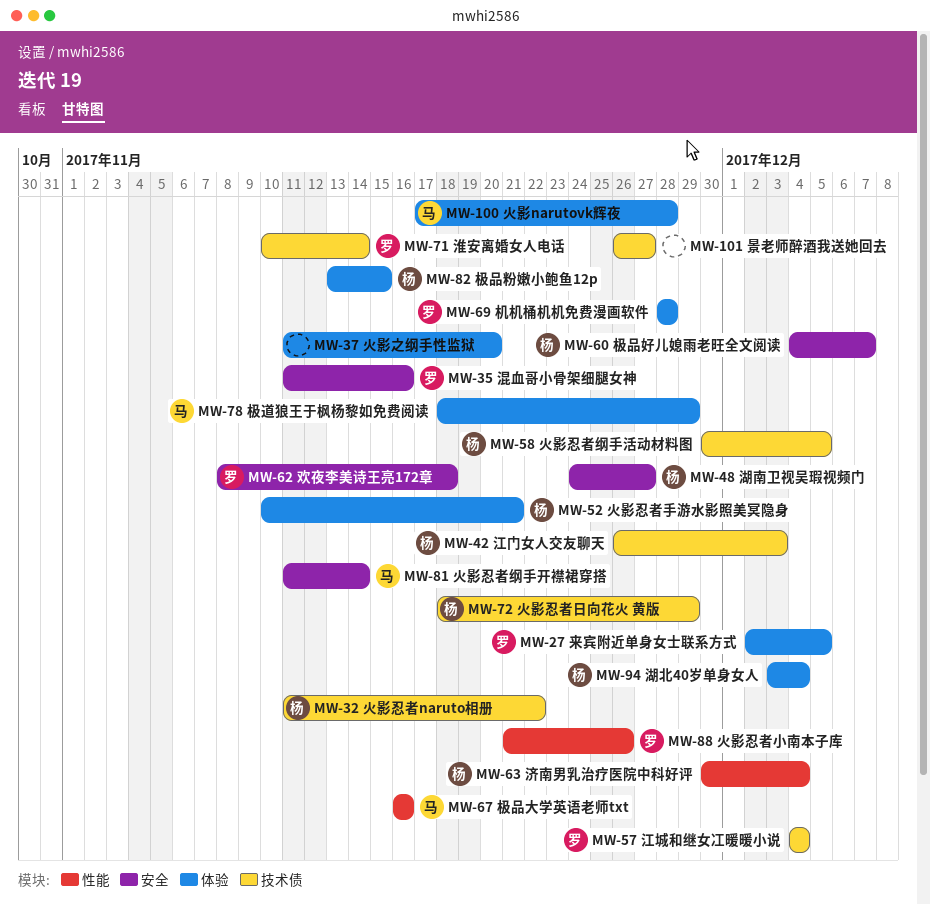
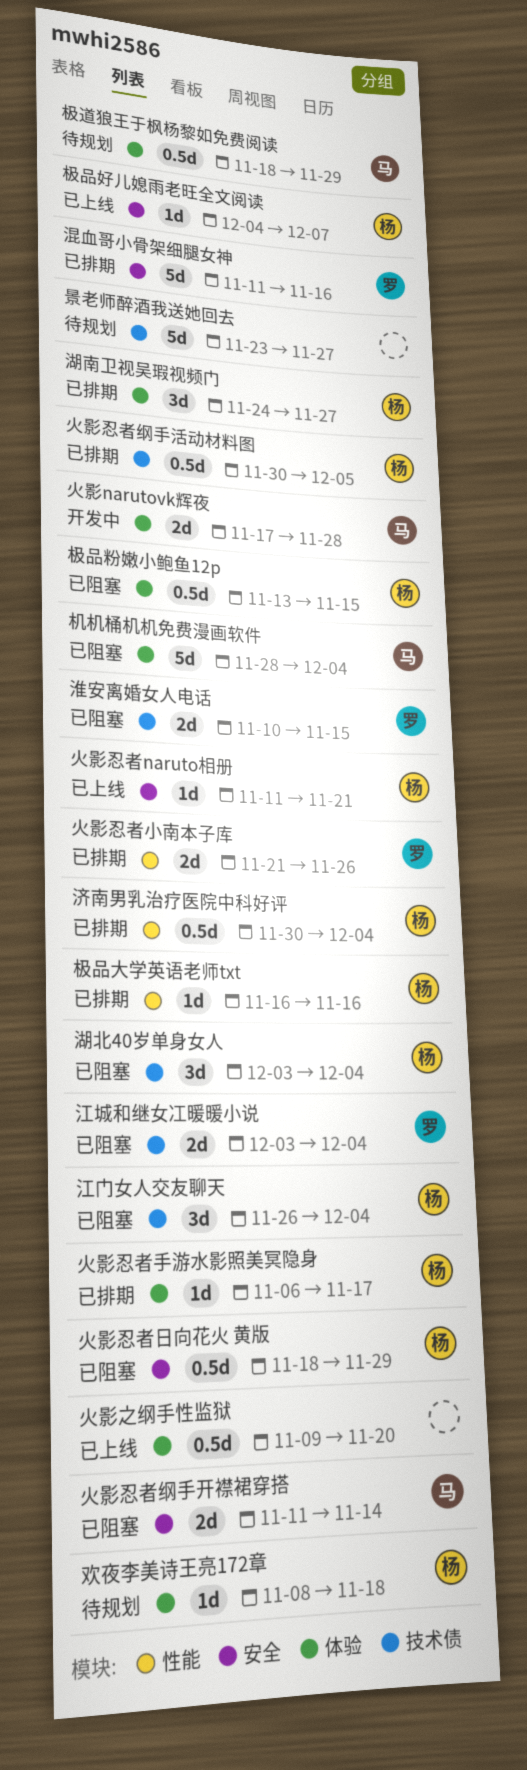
景老师醉酒我送她回去, start: Nov 26 -> Nov 23
机机桶机机免费漫画软件, owner: 罗 -> 马
机机桶机机免费漫画软件, due: Nov 28 -> Dec 4
来宾附近单身女士联系方式: present -> none
极品大学英语老师txt, owner: 马 -> 杨
欢夜李美诗王亮172章, owner: 罗 -> 杨
欢夜李美诗王亮172章, label: 安全 -> 体验
江城和继女冮暖暖小说, start: Dec 4 -> Dec 3
江门女人交友聊天, due: Dec 3 -> Dec 4
淮安离婚女人电话, due: Nov 14 -> Nov 15
湖北40岁单身女人, label: 体验 -> 技术债
湖南卫视吴瑕视频门, label: 安全 -> 体验
火影之纲手性监狱, start: Nov 11 -> Nov 9
火影忍者naruto相册, label: 技术债 -> 安全
火影忍者naruto相册, due: Nov 22 -> Nov 21
火影忍者手游水影照美冥隐身, start: Nov 10 -> Nov 6
火影忍者手游水影照美冥隐身, due: Nov 21 -> Nov 17
火影忍者日向花火 黄版, label: 技术债 -> 安全

